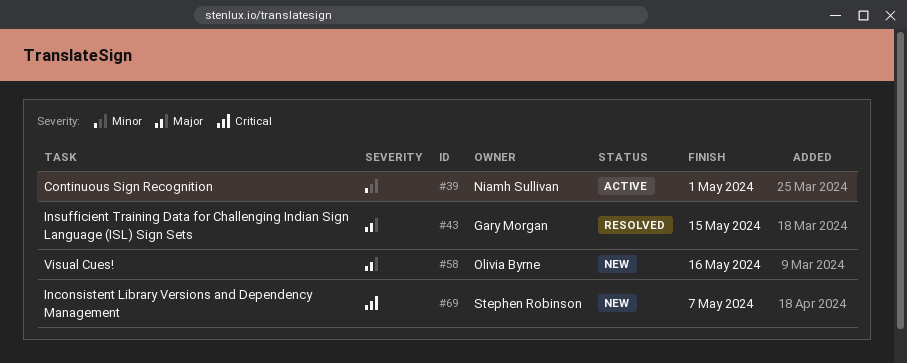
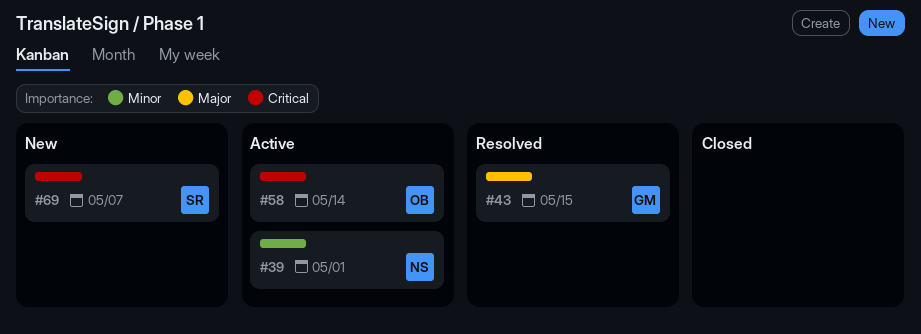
#58, status: New -> Active
#58, priority: Major -> Critical
#58, due: May 16 -> May 14

